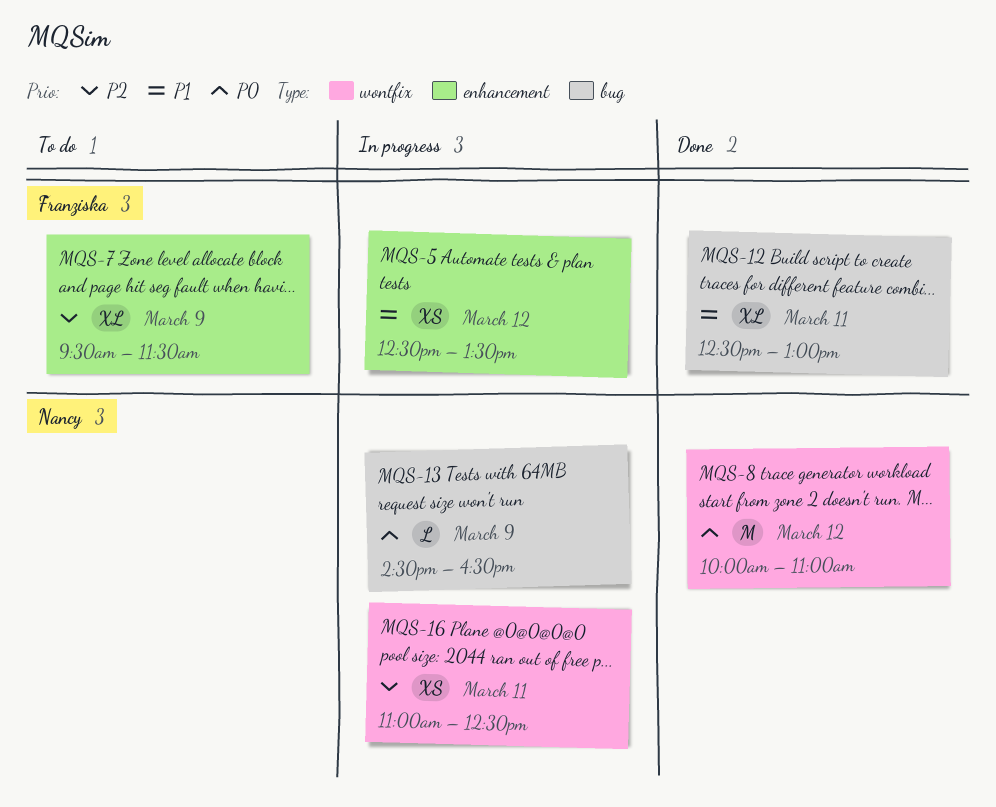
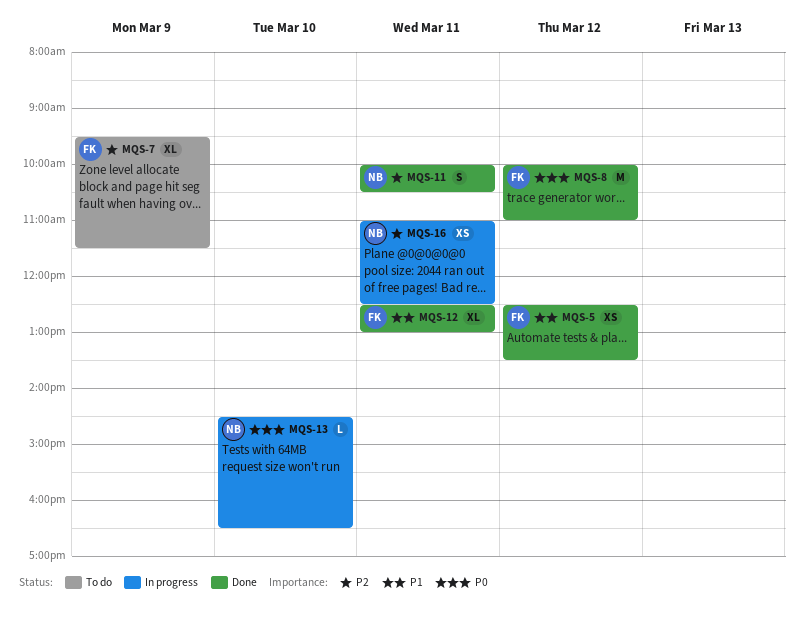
MQS-5, status: In progress -> Done
MQS-8, owner: Nancy -> Franziska
MQS-11: none -> present
MQS-13, day: Mar 9 -> Mar 10

